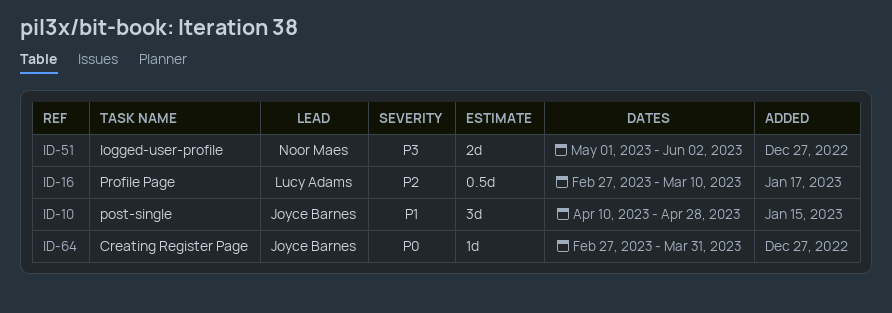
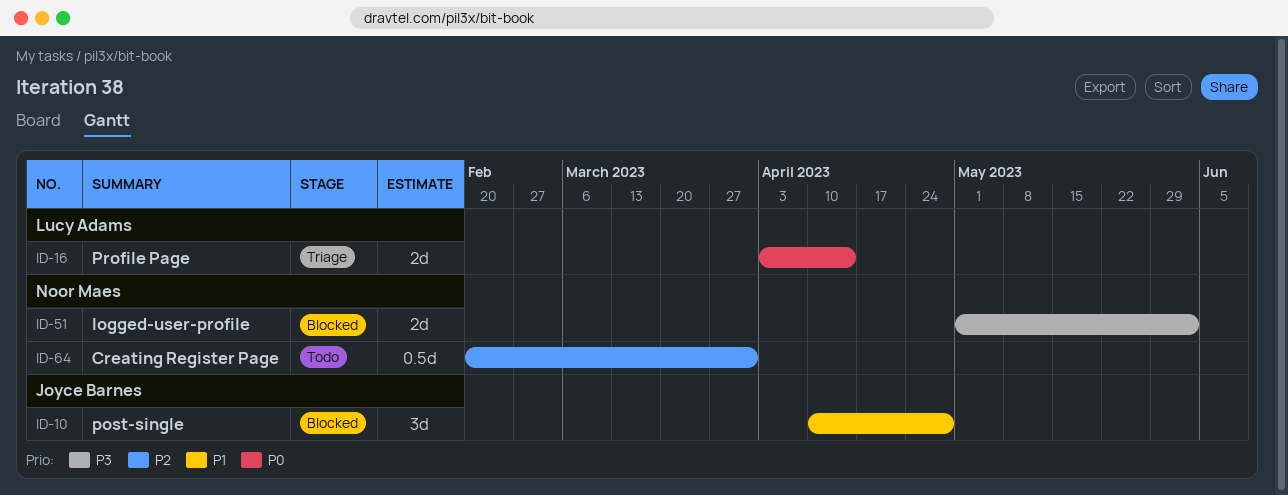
ID-16, priority: P2 -> P0
ID-16, estimate: 0.5d -> 2d
ID-16, start: Feb 27 -> Apr 3
ID-16, due: Mar 10 -> Apr 14
ID-64, owner: Joyce Barnes -> Noor Maes
ID-64, priority: P0 -> P2
ID-64, estimate: 1d -> 0.5d
ID-64, start: Feb 27 -> Feb 20

